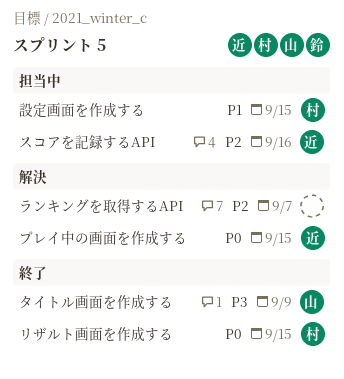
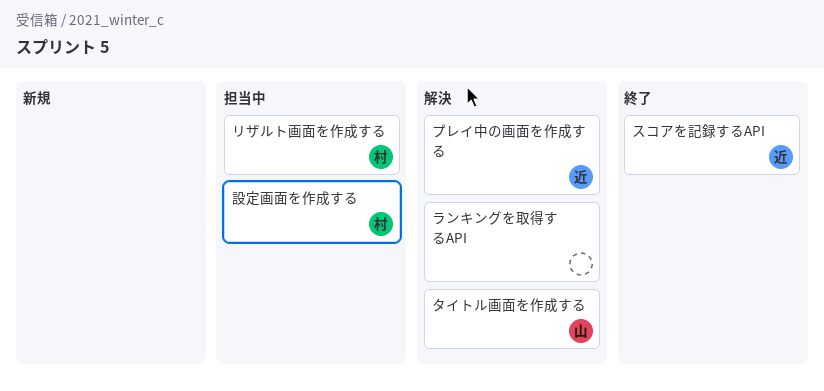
スコアを記録するAPI, status: 担当中 -> 終了
タイトル画面を作成する, status: 終了 -> 解決
リザルト画面を作成する, status: 終了 -> 担当中

